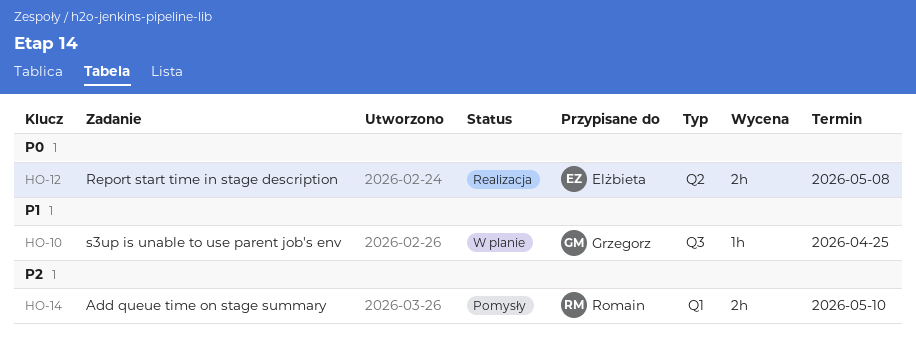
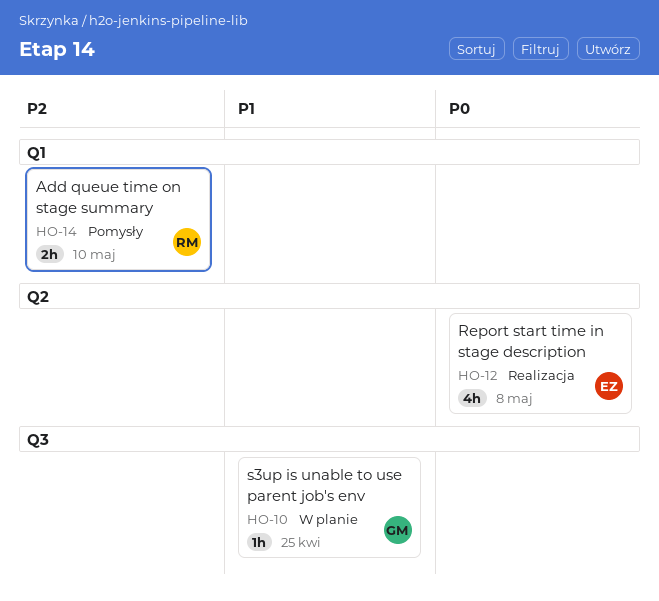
HO-12, estimate: 2h -> 4h

